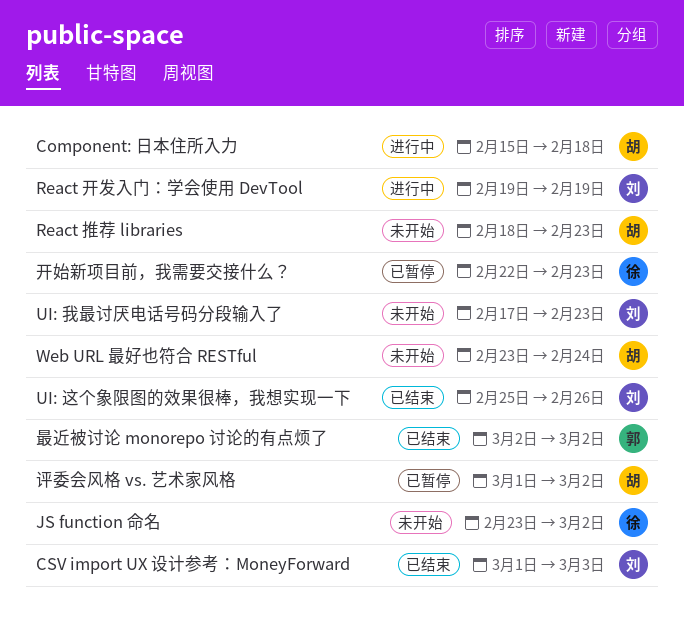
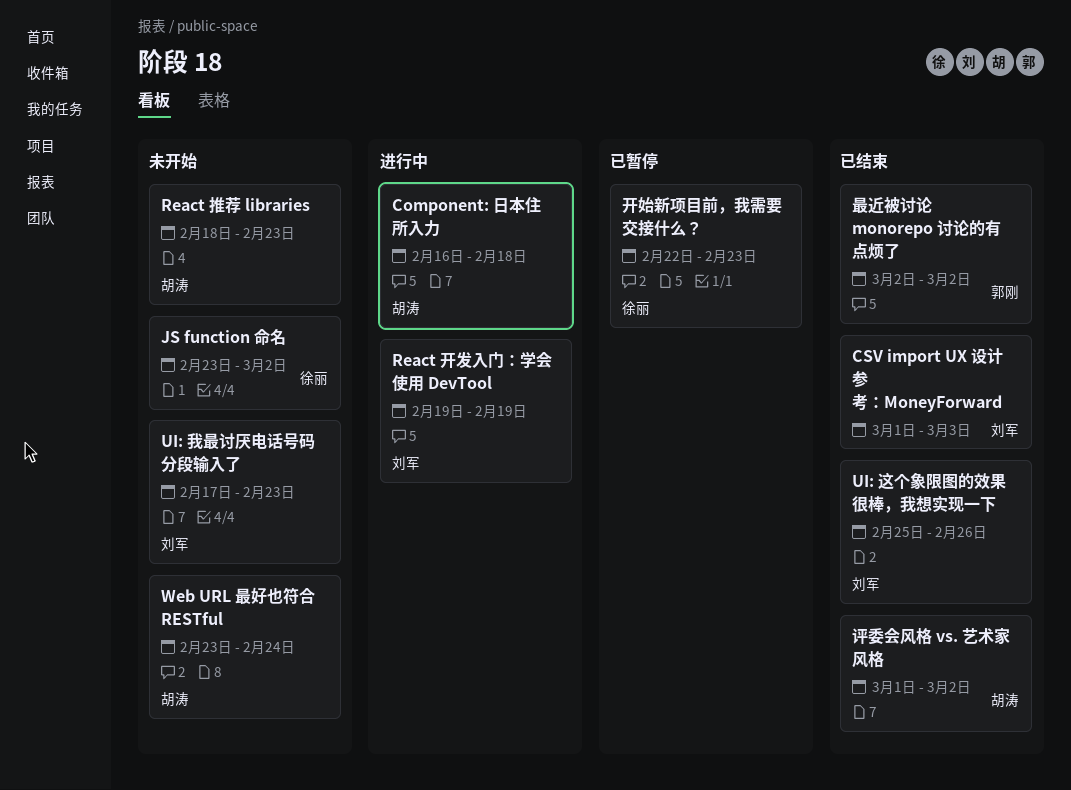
Component: 日本住所入力, start: Feb 15 -> Feb 16
评委会风格 vs. 艺术家风格, status: 已暂停 -> 已结束

